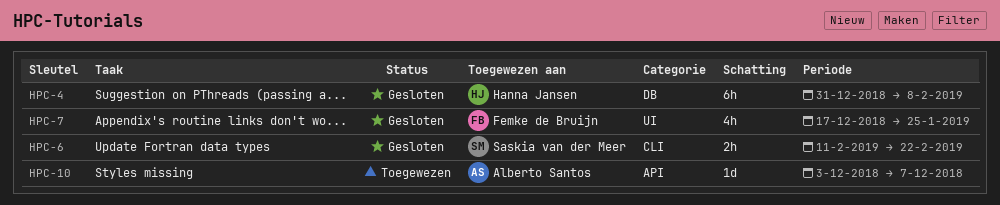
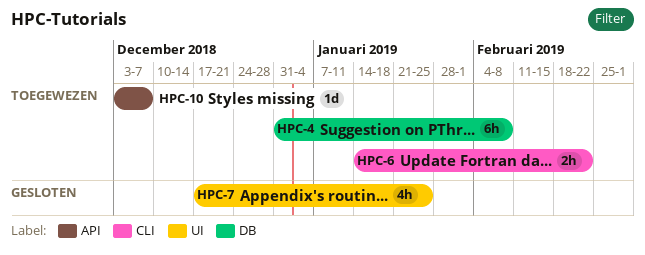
HPC-4, status: Gesloten -> Toegewezen
HPC-6, status: Gesloten -> Toegewezen
HPC-6, start: Feb 11 -> Jan 14

